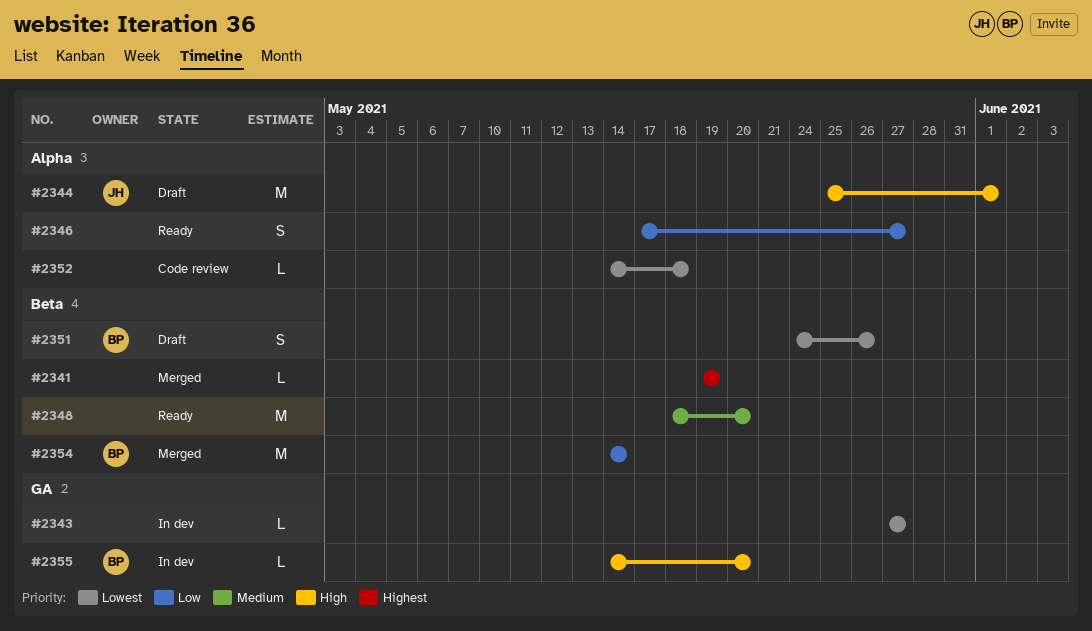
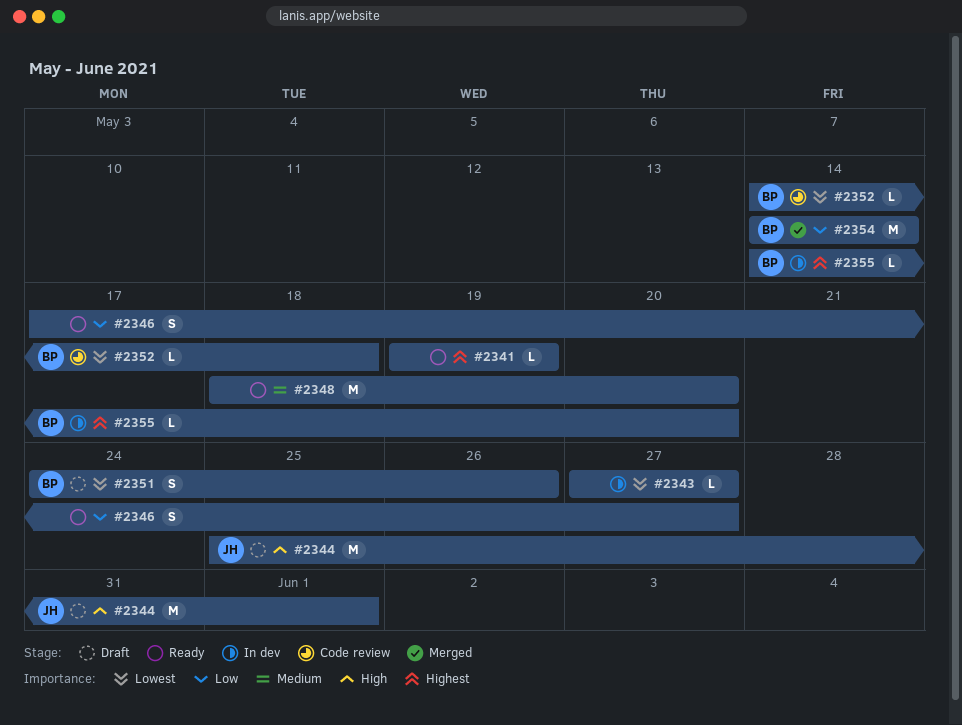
#2341, status: Merged -> Ready
#2352, owner: none -> BP
#2355, priority: High -> Highest

